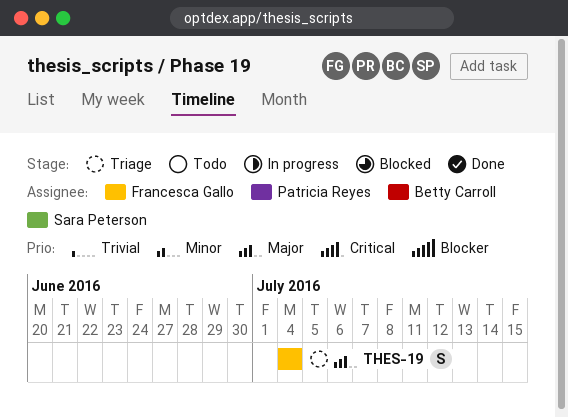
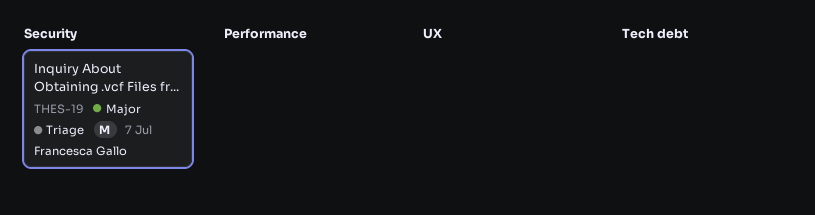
THES-19, estimate: S -> M
THES-19, due: Jul 4 -> Jul 7

